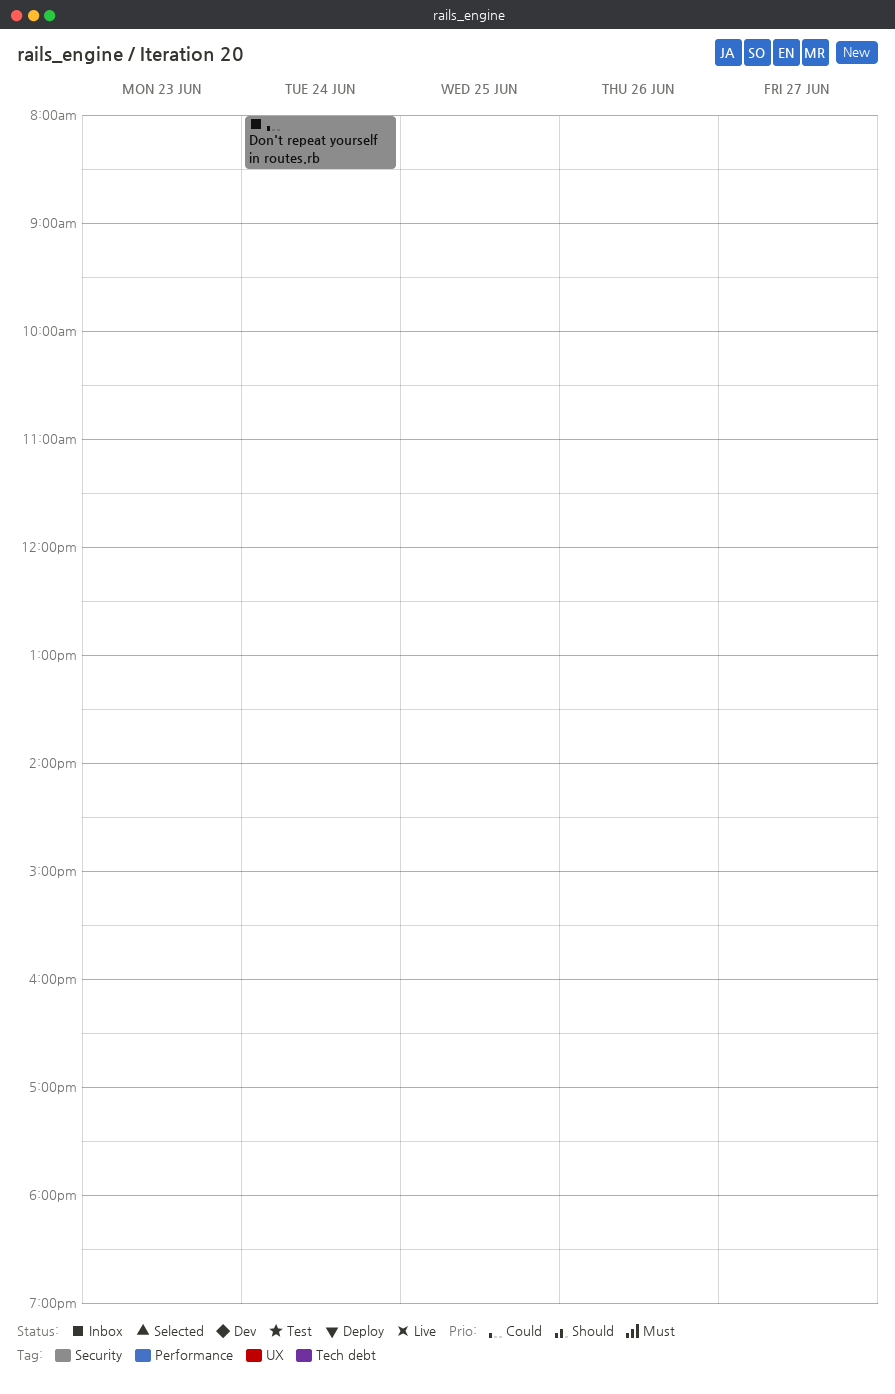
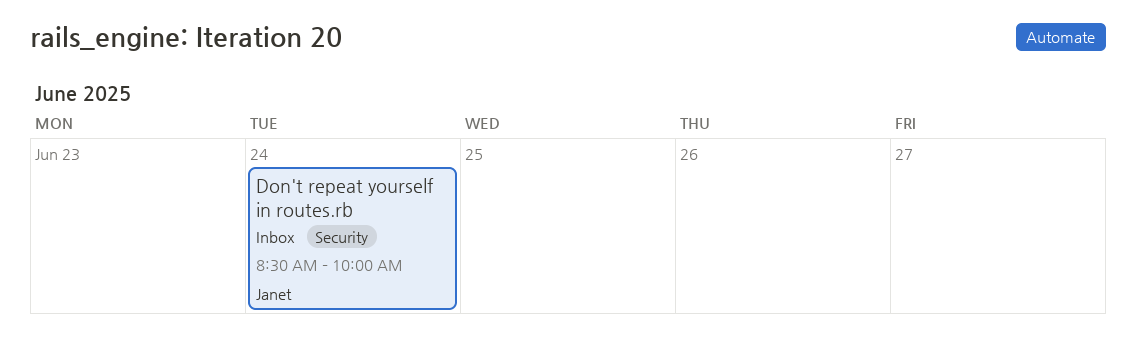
Don't repeat yourself in routes.rb, begins: 08:00 -> 08:30
Don't repeat yourself in routes.rb, ends: 08:30 -> 10:00

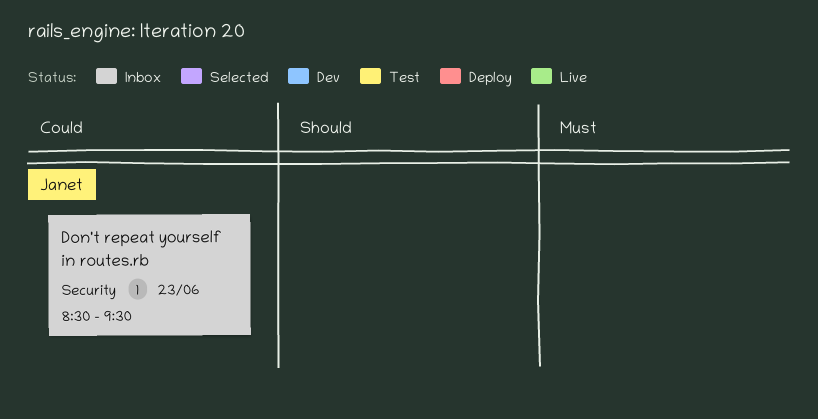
Don't repeat yourself in routes.rb, day: Jun 24 -> Jun 23
Don't repeat yourself in routes.rb, ends: 10:00 -> 09:30

